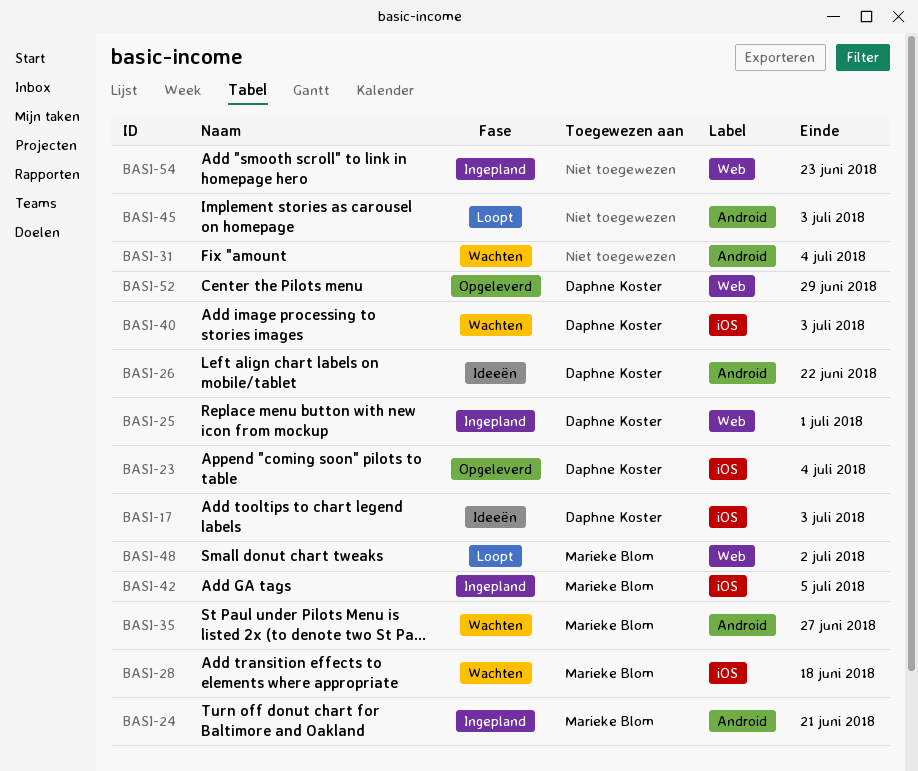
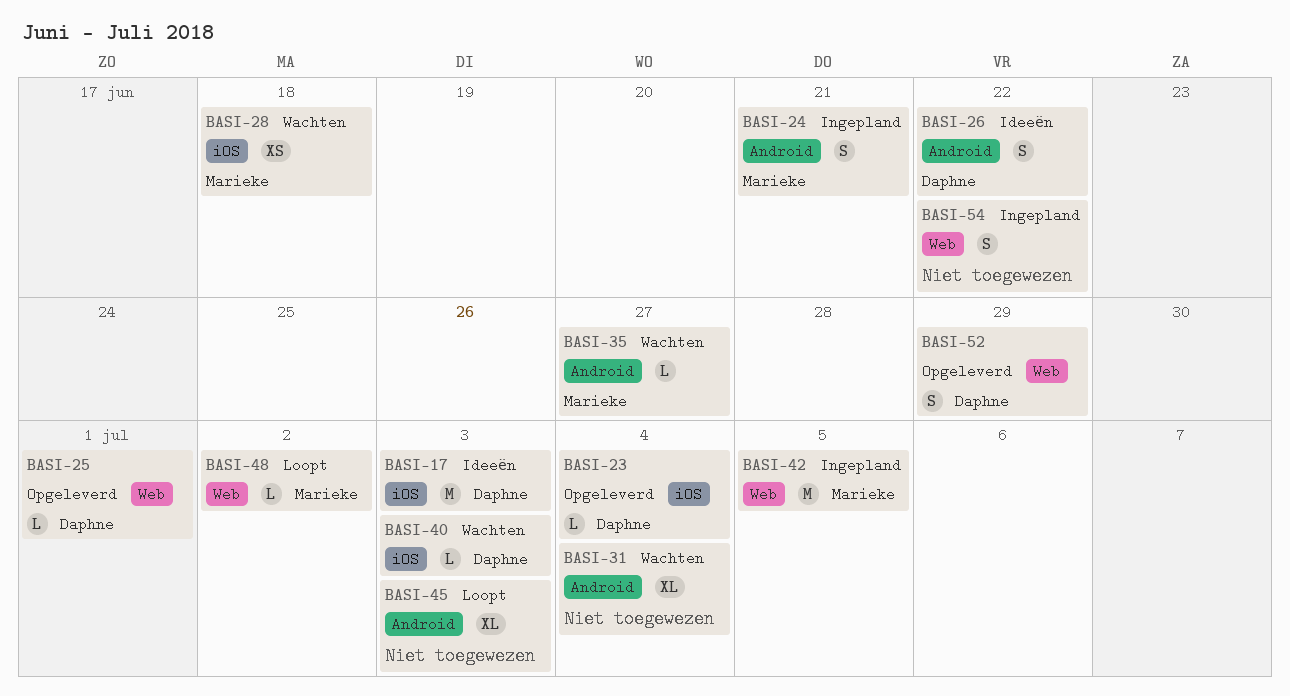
BASI-25, status: Ingepland -> Opgeleverd
BASI-42, label: iOS -> Web
BASI-54, due: Jun 23 -> Jun 22

